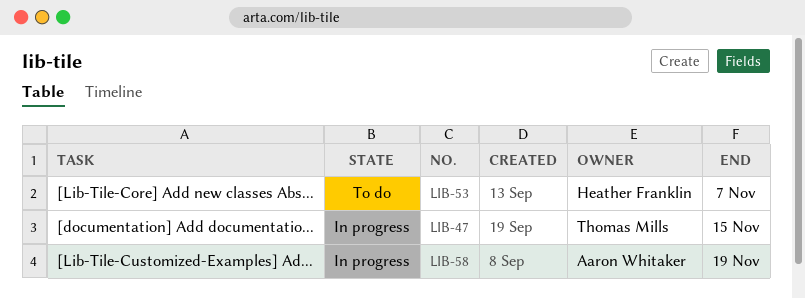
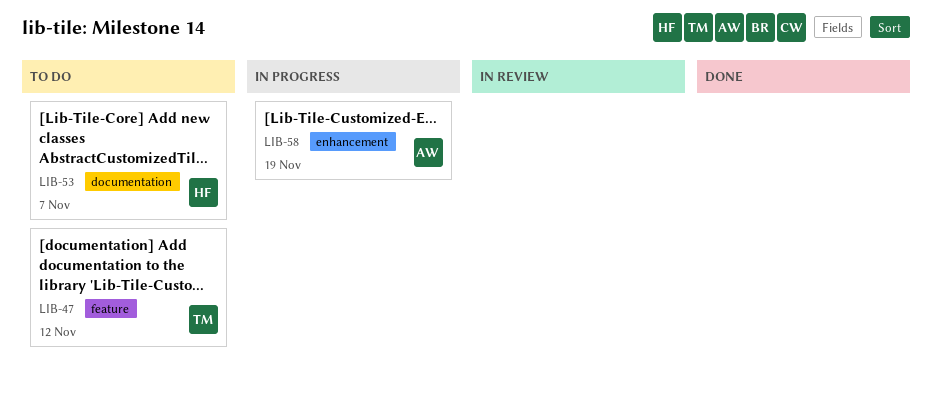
LIB-47, status: In progress -> To do
LIB-47, due: Nov 15 -> Nov 12

